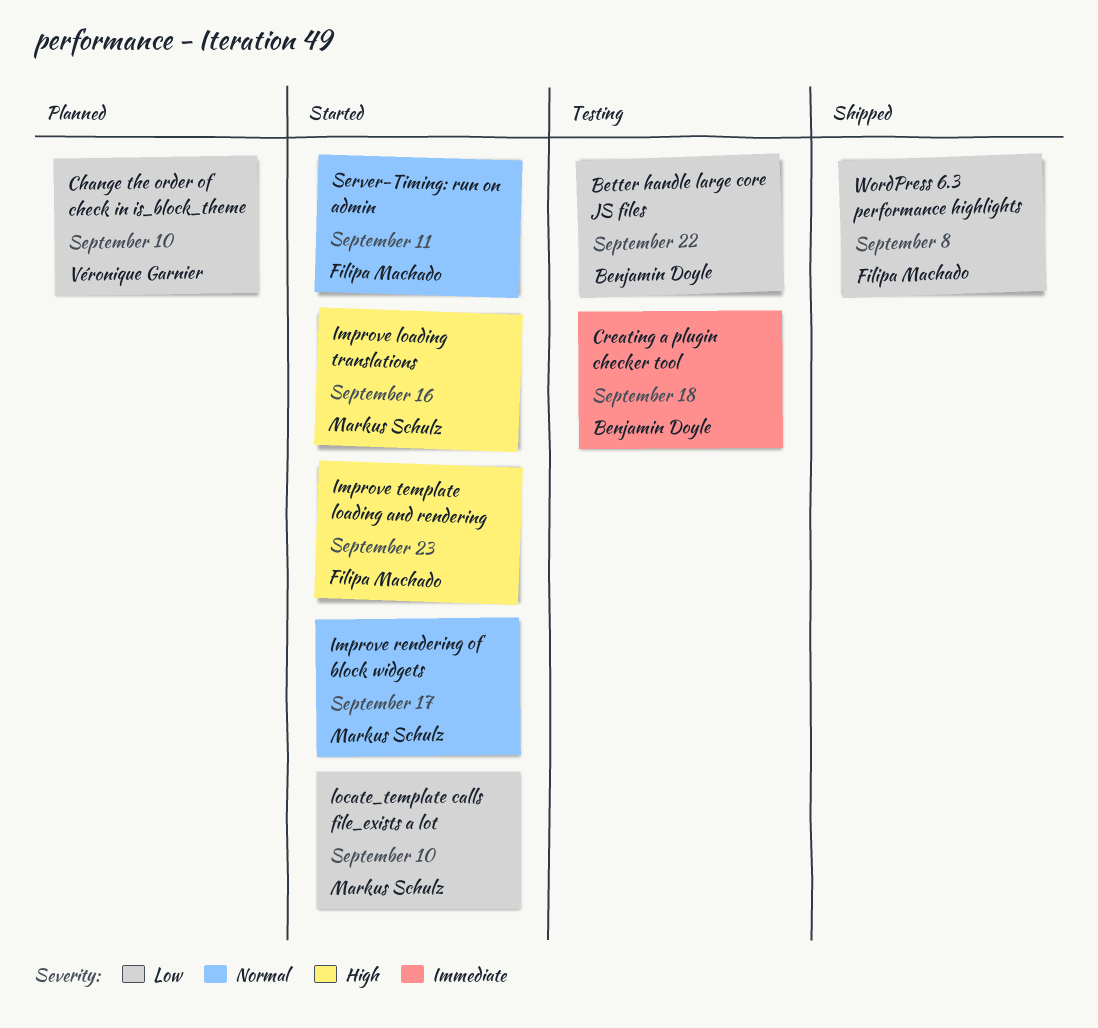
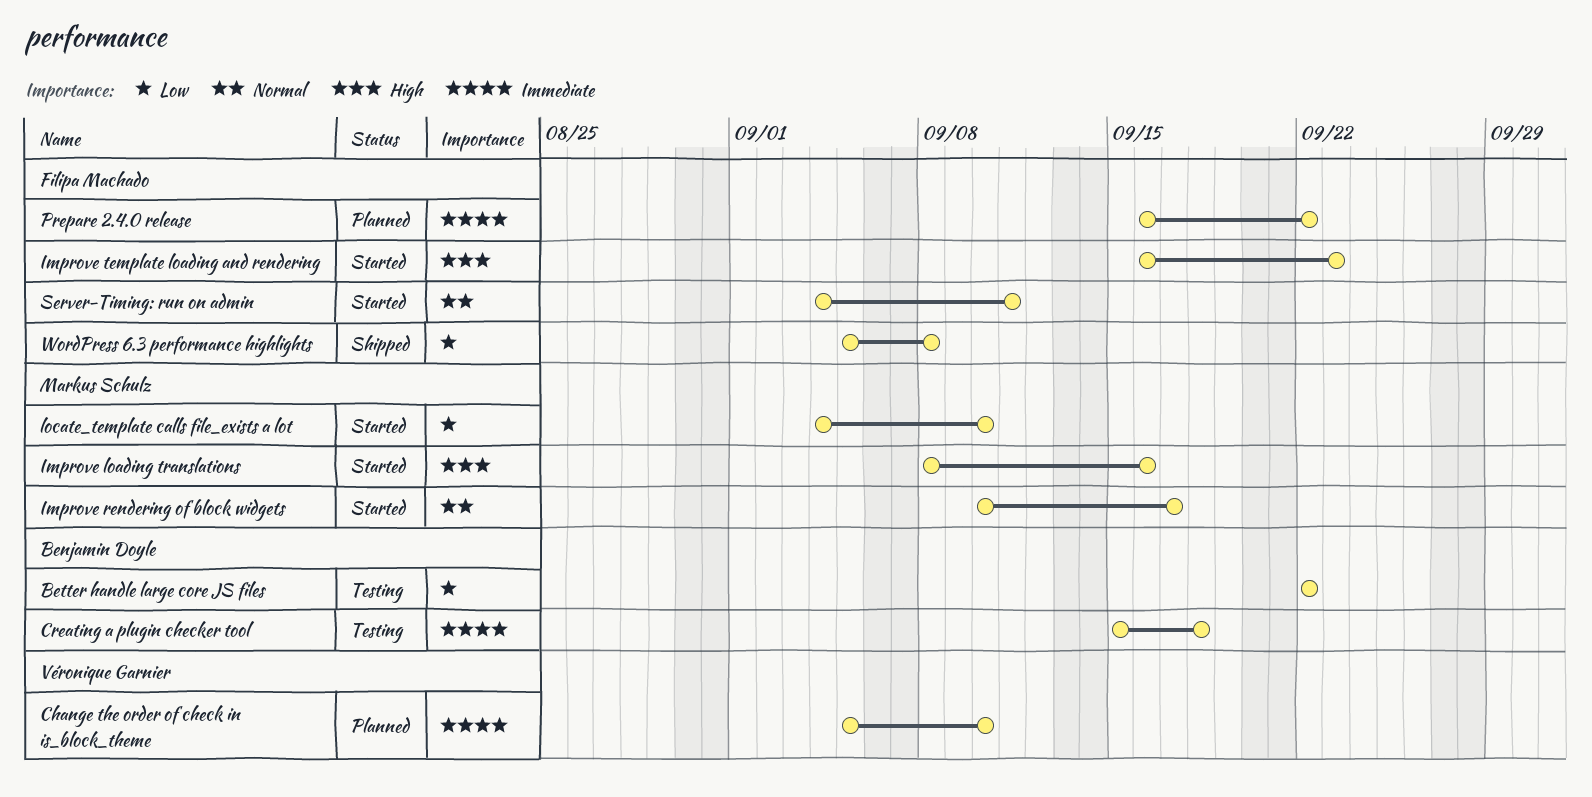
Change the order of check in is_block_theme, priority: Low -> Immediate
Prepare 2.4.0 release: none -> present

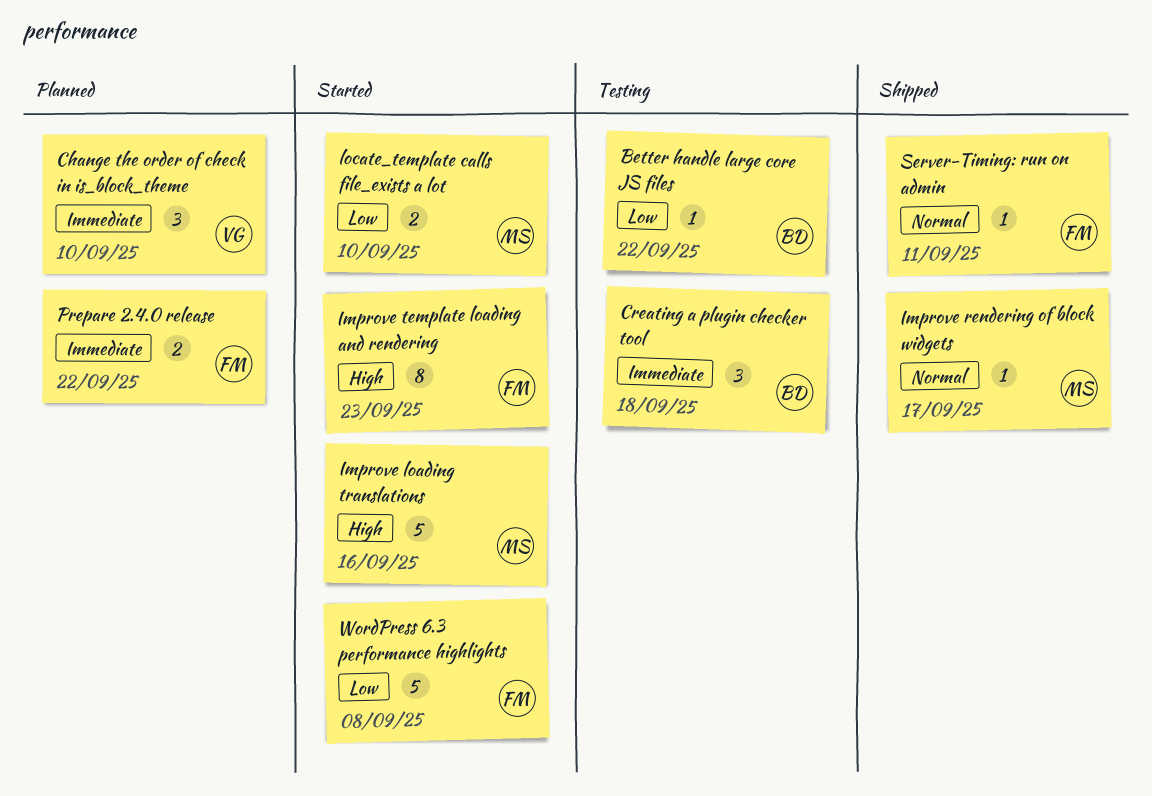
Improve rendering of block widgets, status: Started -> Shipped
Server-Timing: run on admin, status: Started -> Shipped
WordPress 6.3 performance highlights, status: Shipped -> Started

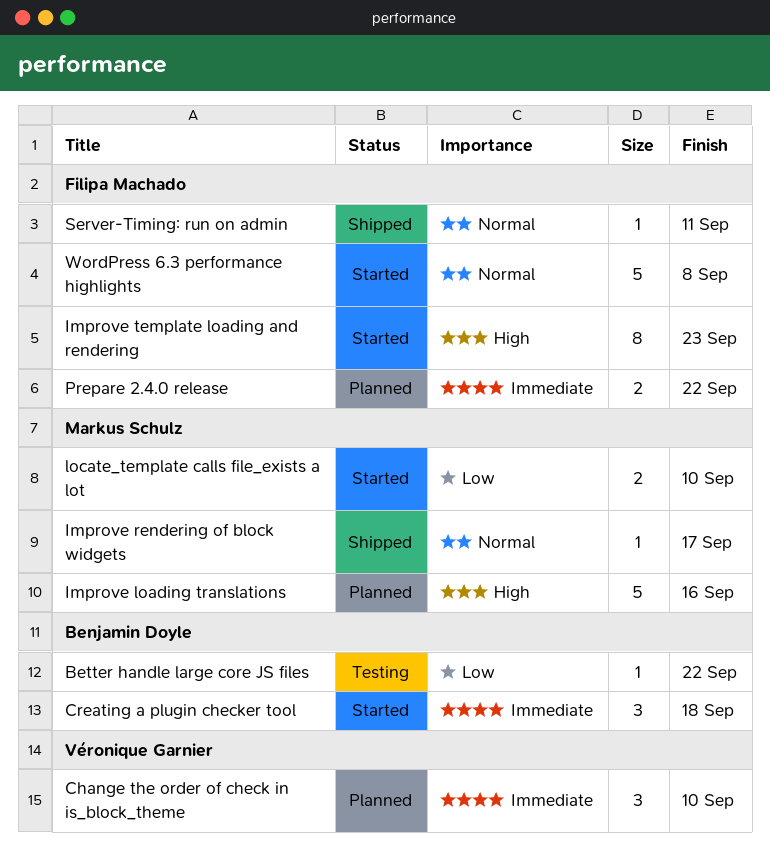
Creating a plugin checker tool, status: Testing -> Started
Improve loading translations, status: Started -> Planned
WordPress 6.3 performance highlights, priority: Low -> Normal

